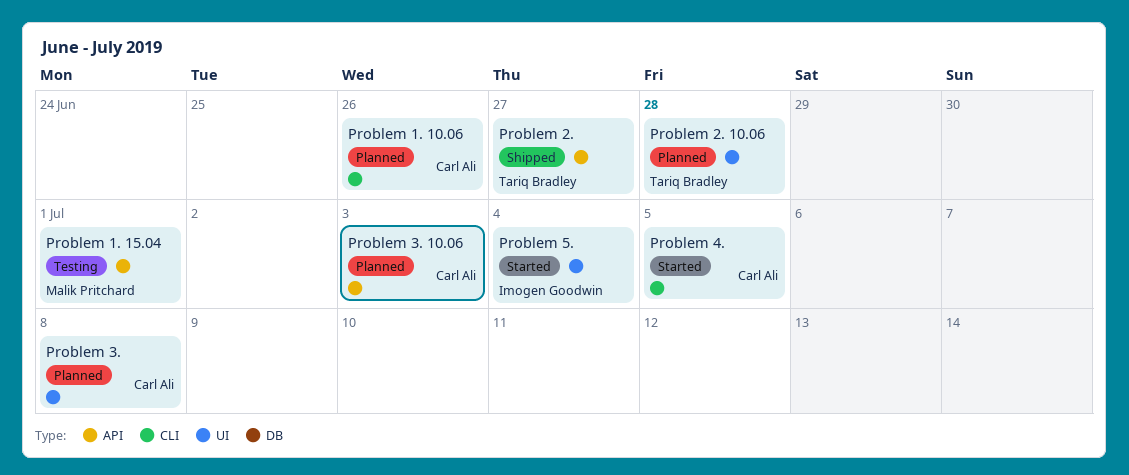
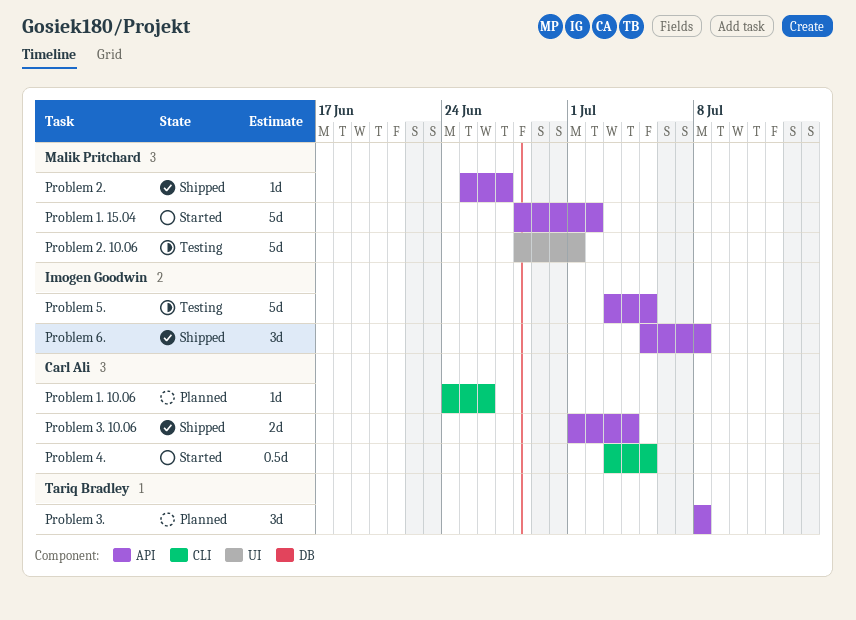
Problem 1. 15.04, status: Testing -> Started
Problem 1. 15.04, due: Jul 1 -> Jul 2
Problem 2., owner: Tariq Bradley -> Malik Pritchard
Problem 2. 10.06, status: Planned -> Testing
Problem 2. 10.06, owner: Tariq Bradley -> Malik Pritchard
Problem 2. 10.06, due: Jun 28 -> Jul 1
Problem 3., owner: Carl Ali -> Tariq Bradley
Problem 3., label: UI -> API
Problem 3. 10.06, status: Planned -> Shipped
Problem 3. 10.06, due: Jul 3 -> Jul 4
Problem 5., status: Started -> Testing
Problem 5., label: UI -> API
Problem 5., due: Jul 4 -> Jul 5
Problem 6.: none -> present

